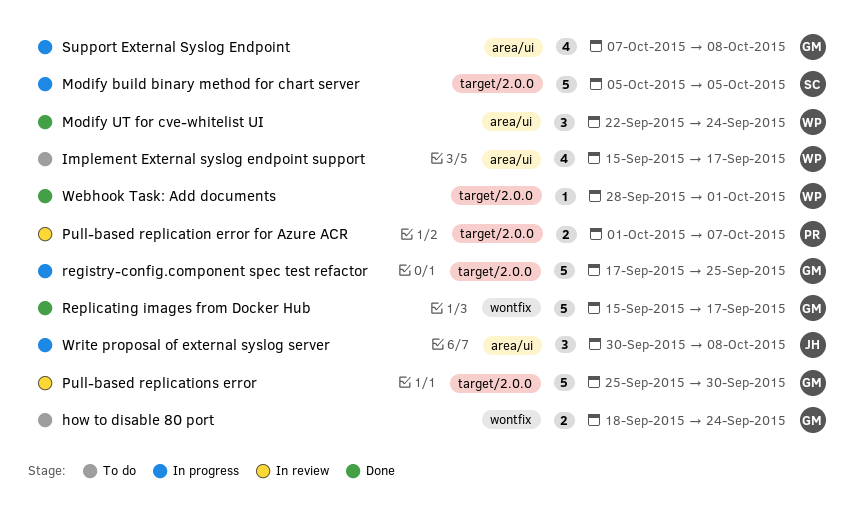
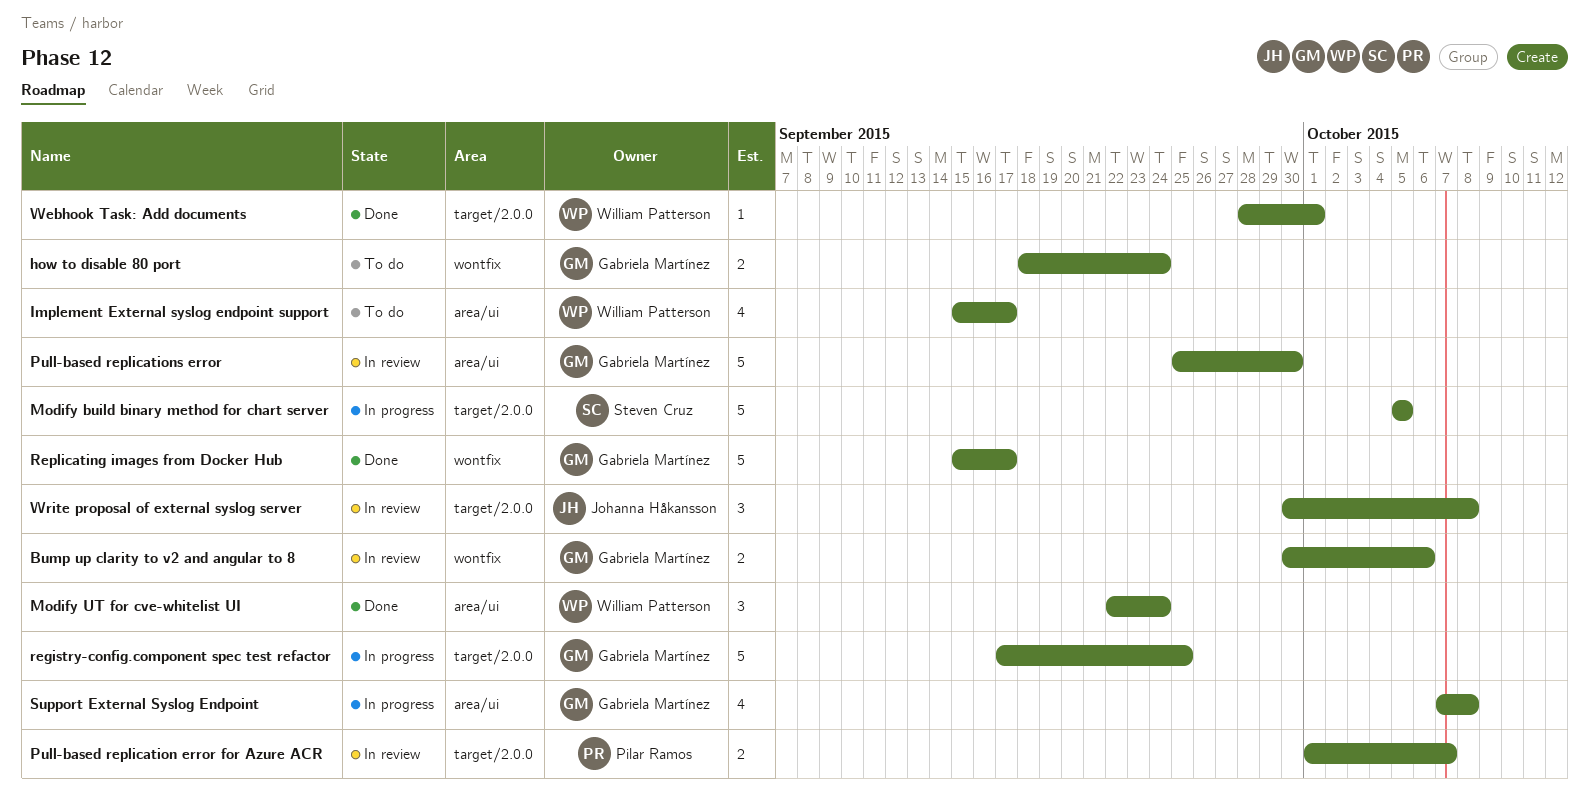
Bump up clarity to v2 and angular to 8: none -> present
Pull-based replications error, label: target/2.0.0 -> area/ui
Write proposal of external syslog server, status: In progress -> In review
Write proposal of external syslog server, label: area/ui -> target/2.0.0

